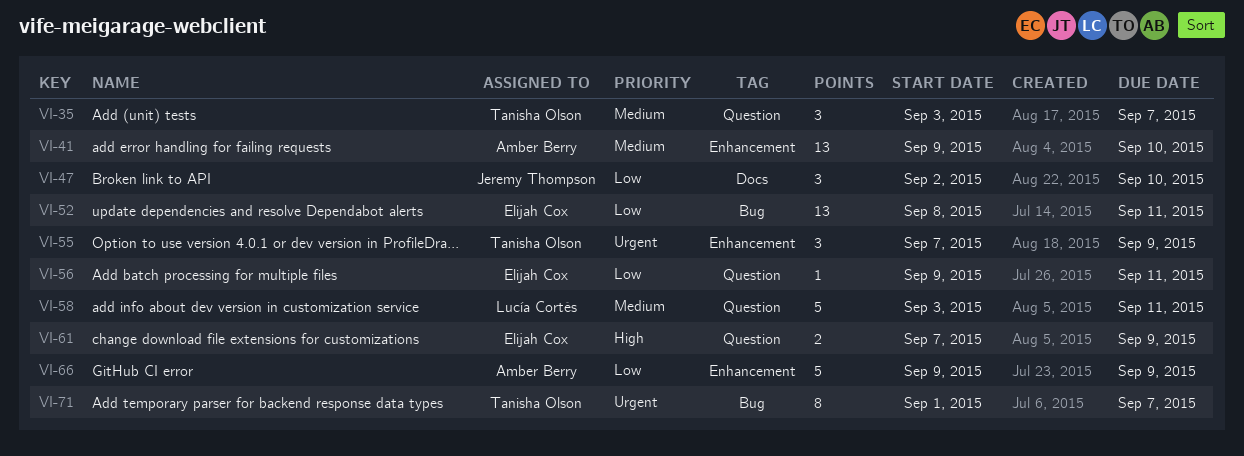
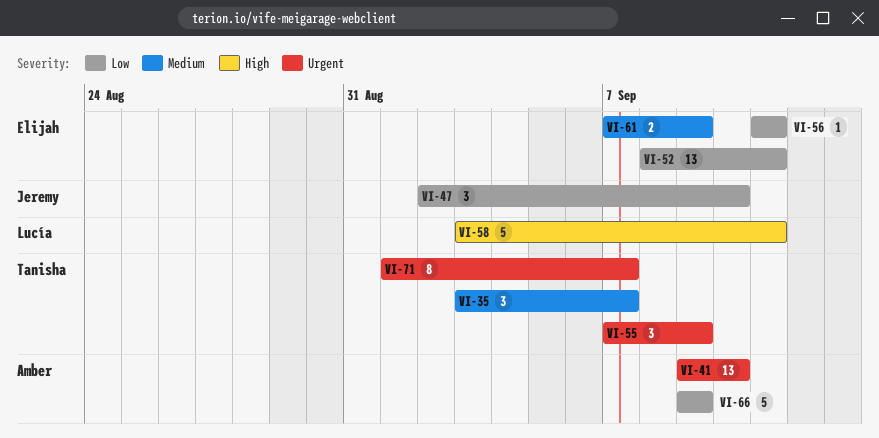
VI-41, priority: Medium -> Urgent
VI-56, start: Sep 9 -> Sep 11
VI-58, priority: Medium -> High
VI-61, priority: High -> Medium

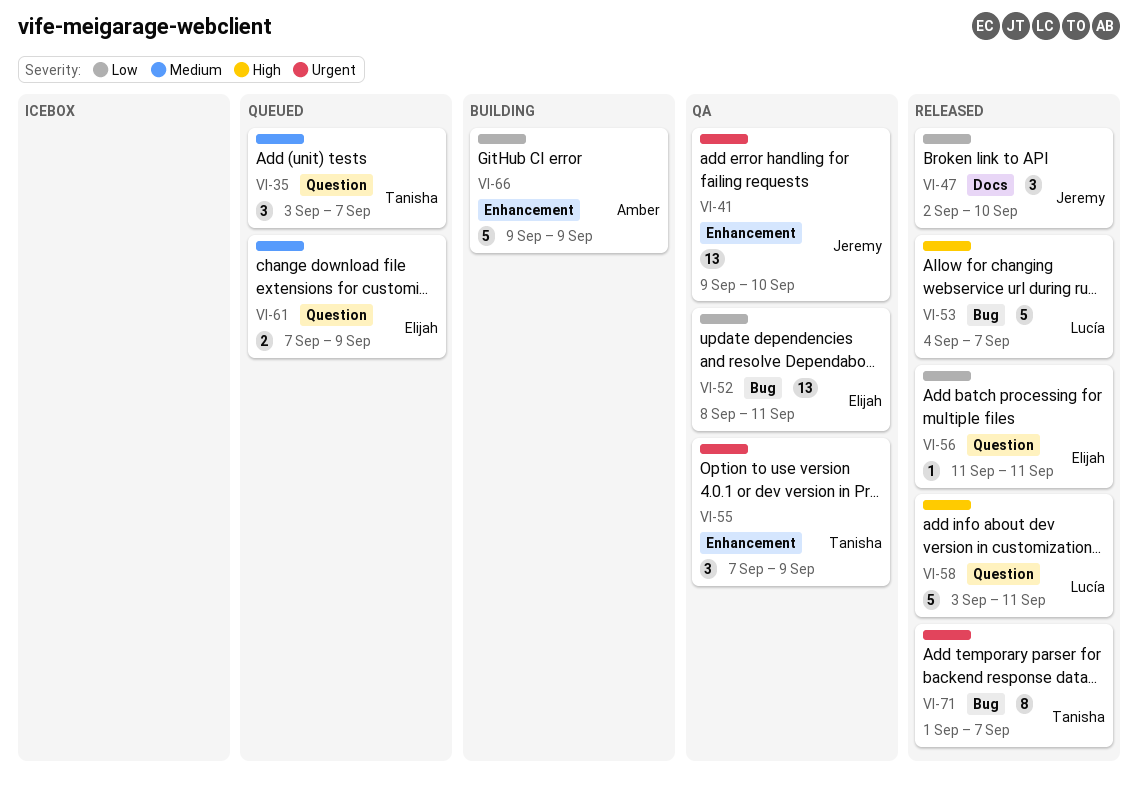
VI-41, owner: Amber -> Jeremy
VI-53: none -> present

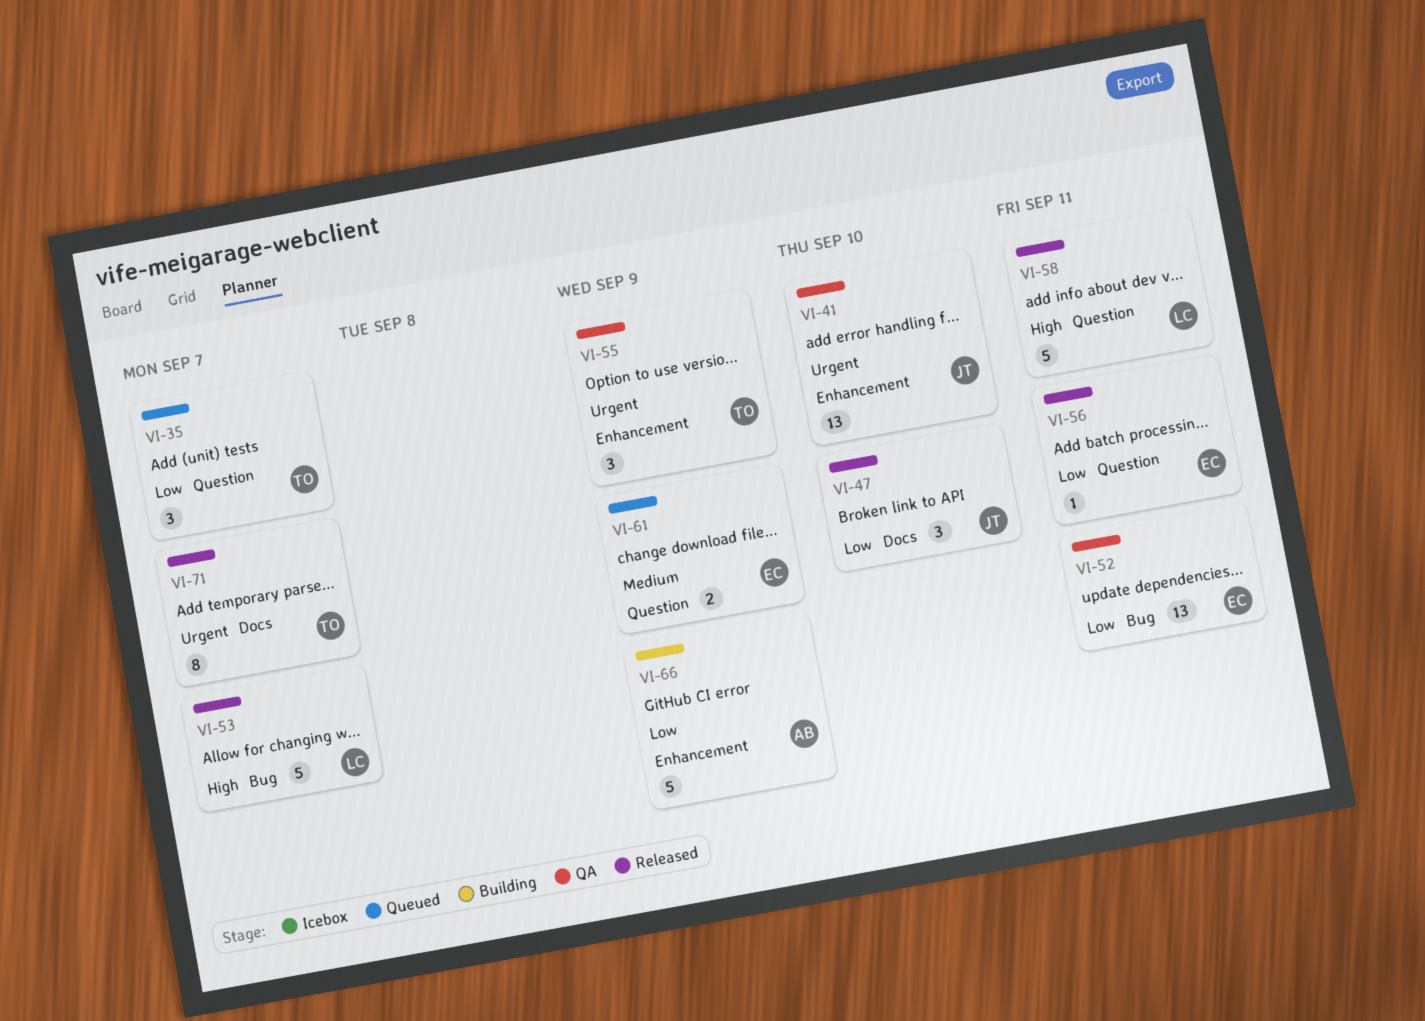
VI-35, priority: Medium -> Low
VI-71, label: Bug -> Docs

